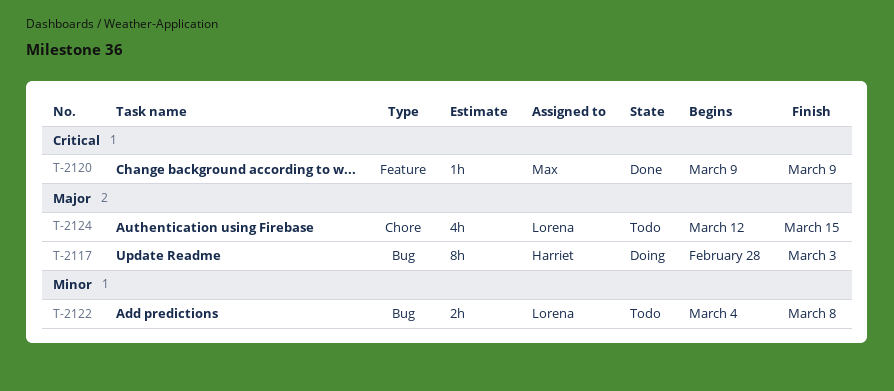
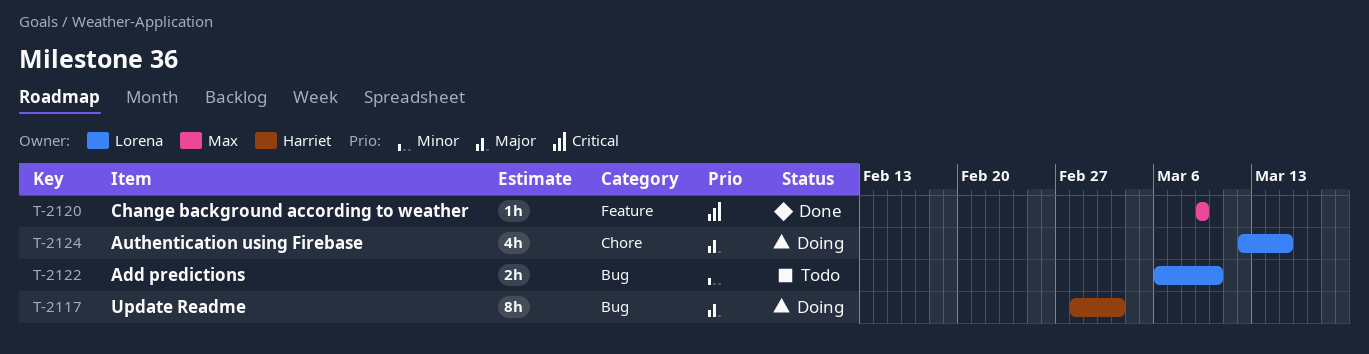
T-2122, start: Mar 4 -> Mar 6
T-2122, due: Mar 8 -> Mar 10
T-2124, status: Todo -> Doing

